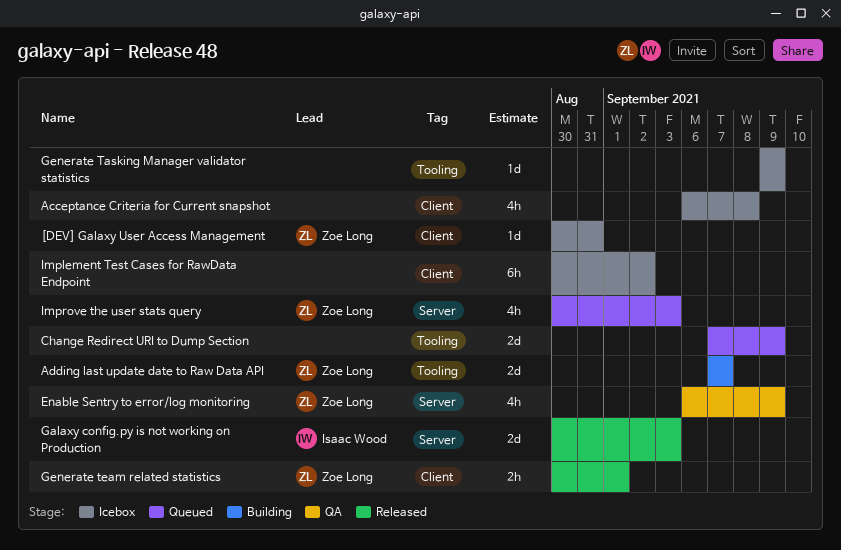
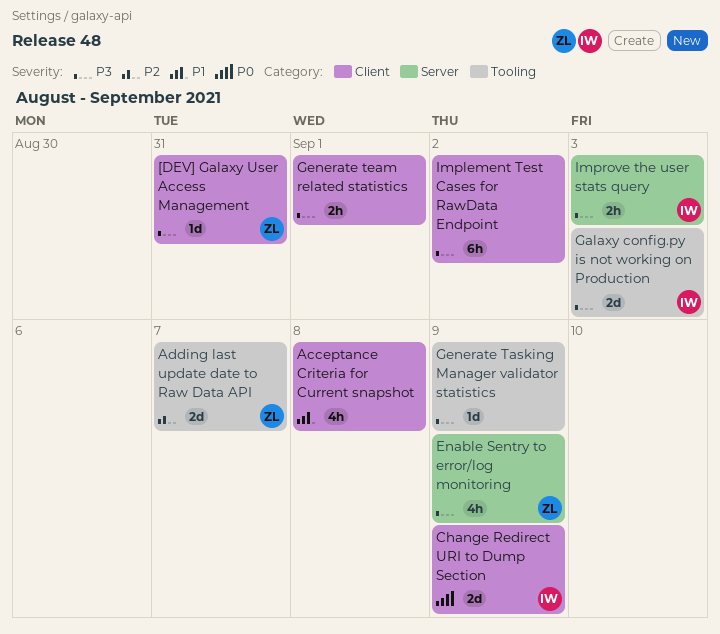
Change Redirect URI to Dump Section, owner: none -> Isaac Wood
Change Redirect URI to Dump Section, label: Tooling -> Client
Galaxy config.py is not working on Production, label: Server -> Tooling
Generate team related statistics, owner: Zoe Long -> none
Improve the user stats query, owner: Zoe Long -> Isaac Wood
Improve the user stats query, estimate: 4h -> 2h

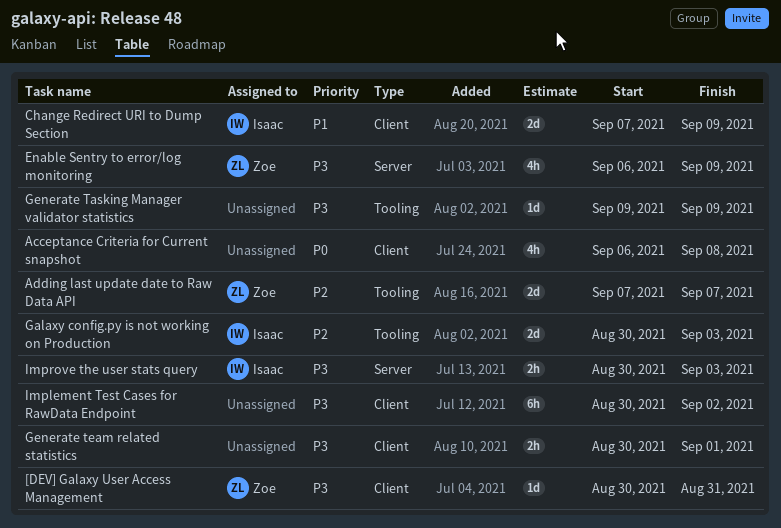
Acceptance Criteria for Current snapshot, priority: P1 -> P0
Change Redirect URI to Dump Section, priority: P0 -> P1
Galaxy config.py is not working on Production, priority: P3 -> P2

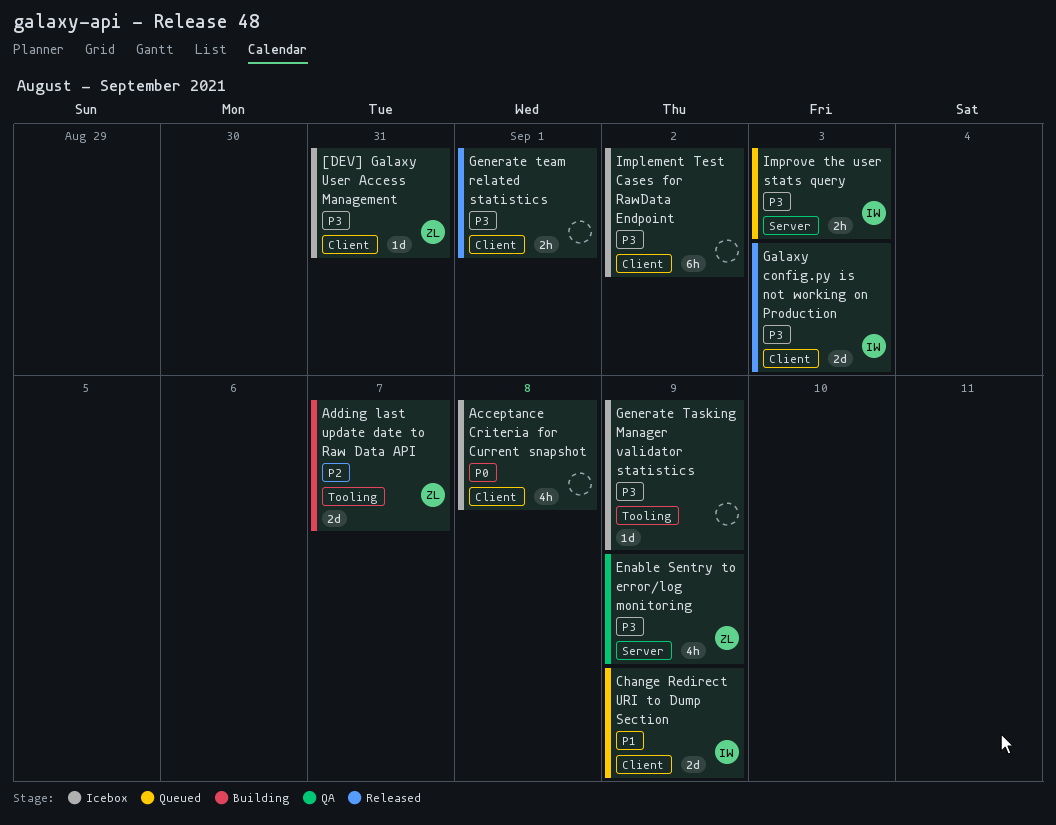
Galaxy config.py is not working on Production, priority: P2 -> P3
Galaxy config.py is not working on Production, label: Tooling -> Client

